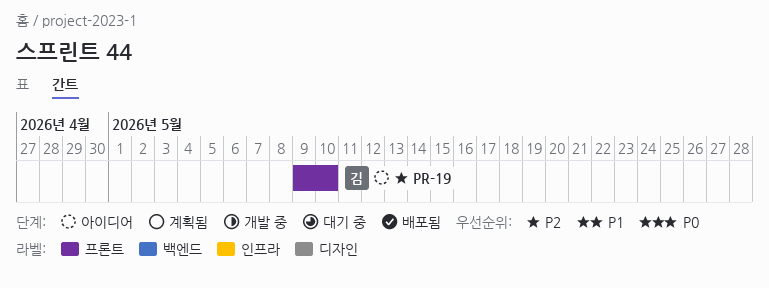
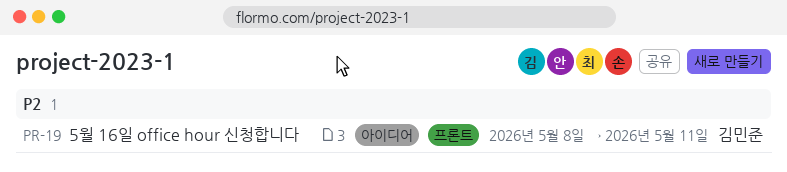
PR-19, start: May 9 -> May 8
PR-19, due: May 10 -> May 11

